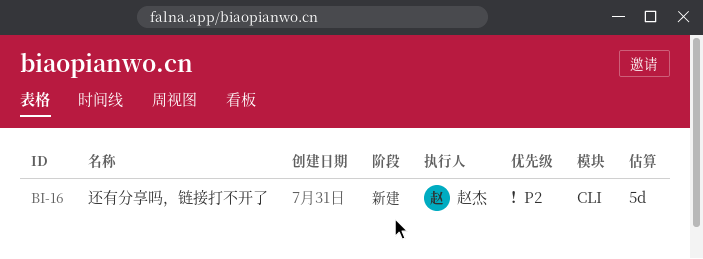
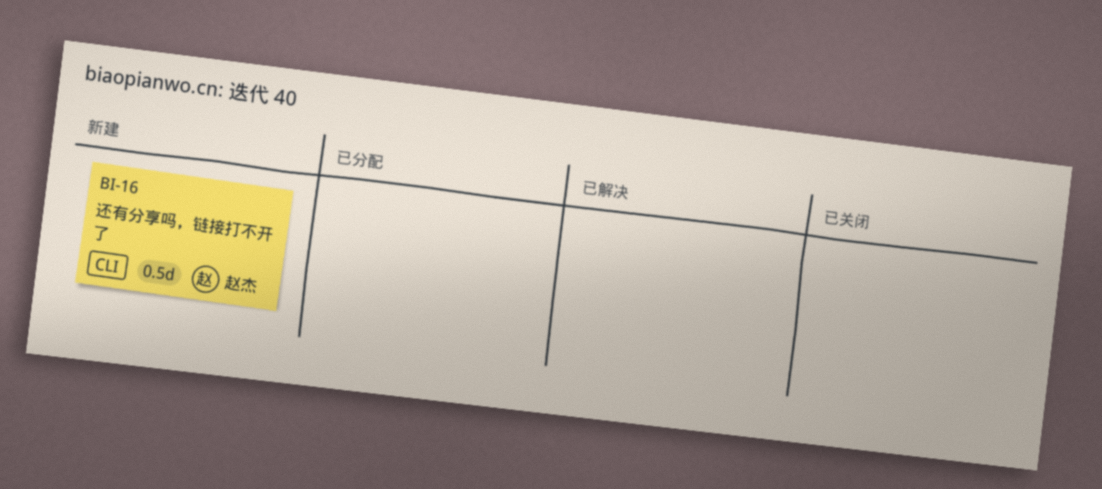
BI-16, estimate: 5d -> 0.5d

